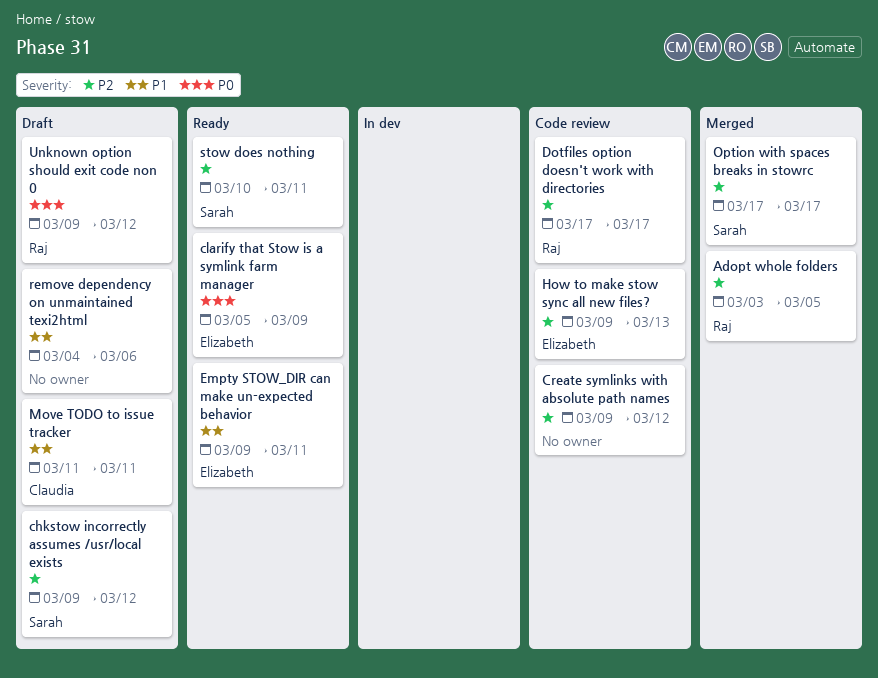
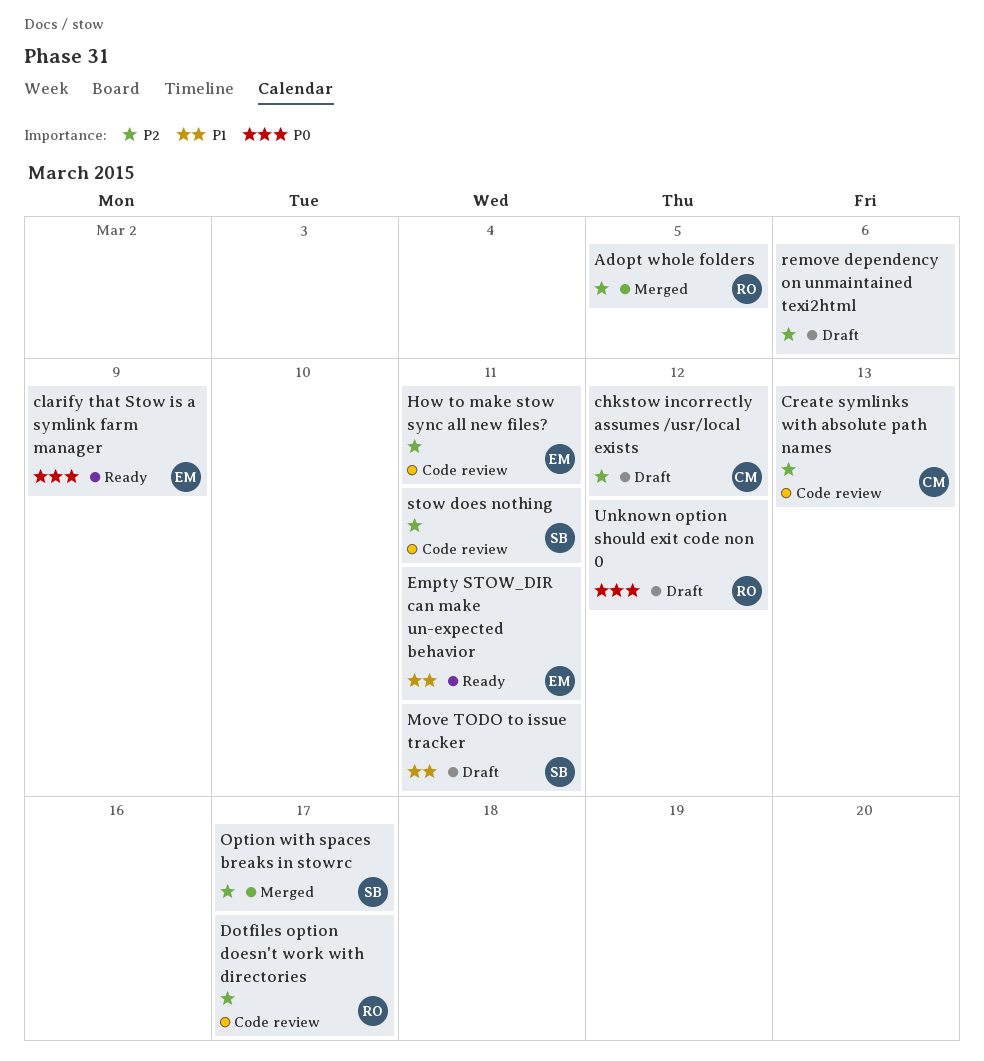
chkstow incorrectly assumes /usr/local exists, owner: Sarah -> Claudia
Create symlinks with absolute path names, owner: none -> Claudia
Create symlinks with absolute path names, due: Mar 12 -> Mar 13
How to make stow sync all new files?, due: Mar 13 -> Mar 11
Move TODO to issue tracker, owner: Claudia -> Sarah
remove dependency on unmaintained texi2html, priority: P1 -> P2
stow does nothing, status: Ready -> Code review

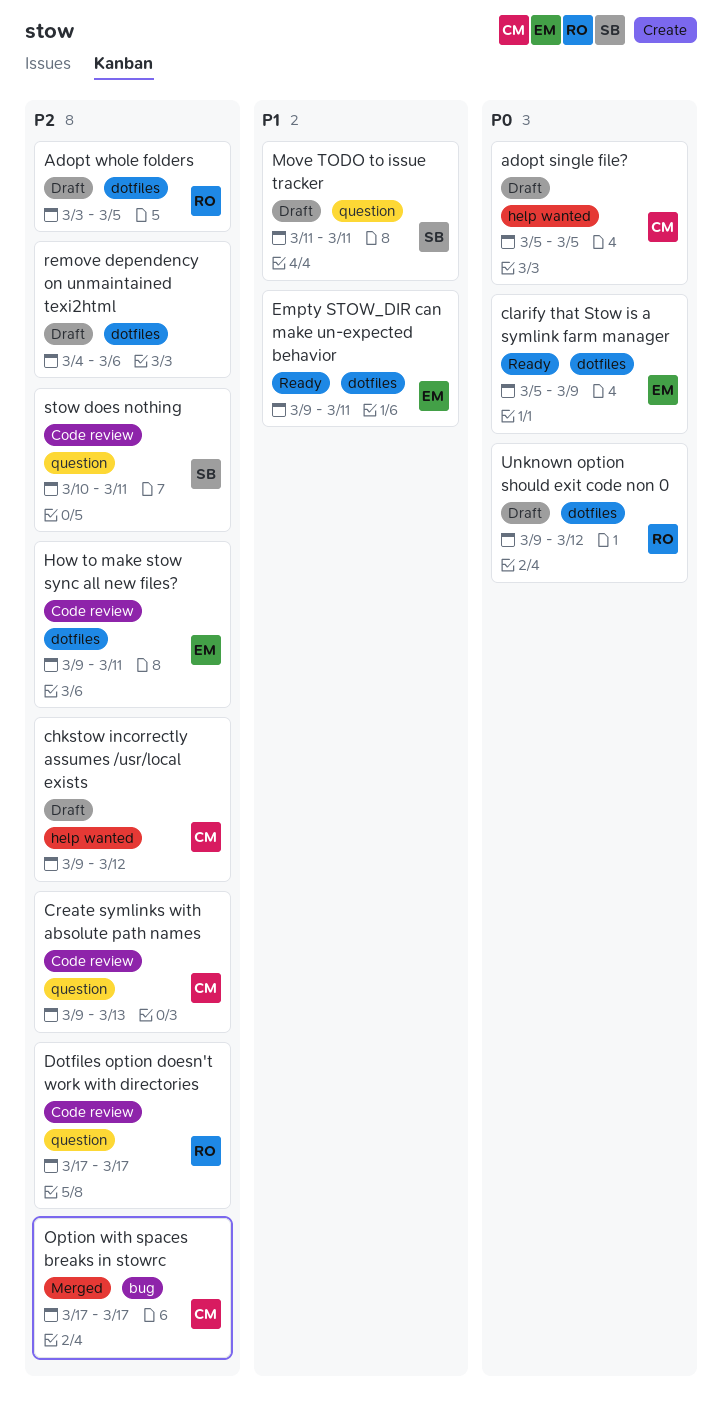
adopt single file?: none -> present
Adopt whole folders, status: Merged -> Draft
Option with spaces breaks in stowrc, owner: SB -> CM

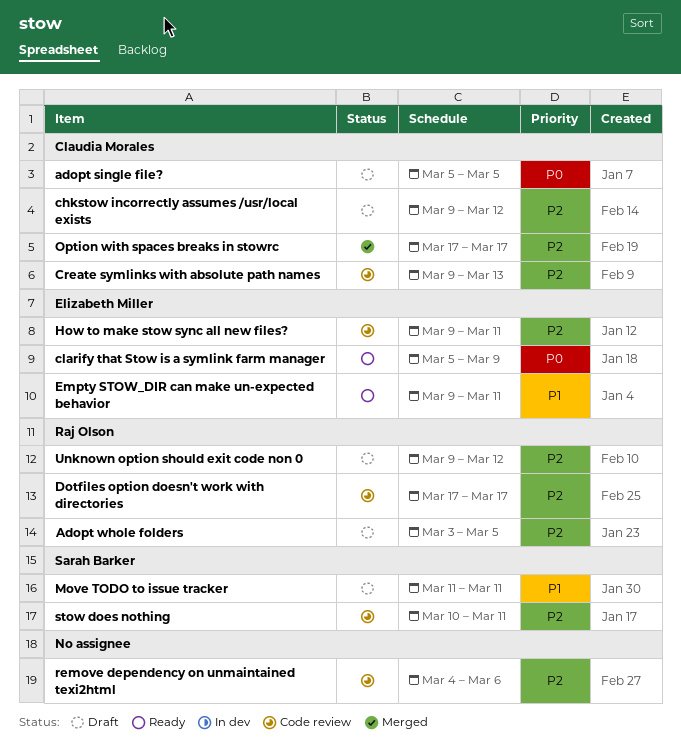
remove dependency on unmaintained texi2html, status: Draft -> Code review
Unknown option should exit code non 0, priority: P0 -> P2

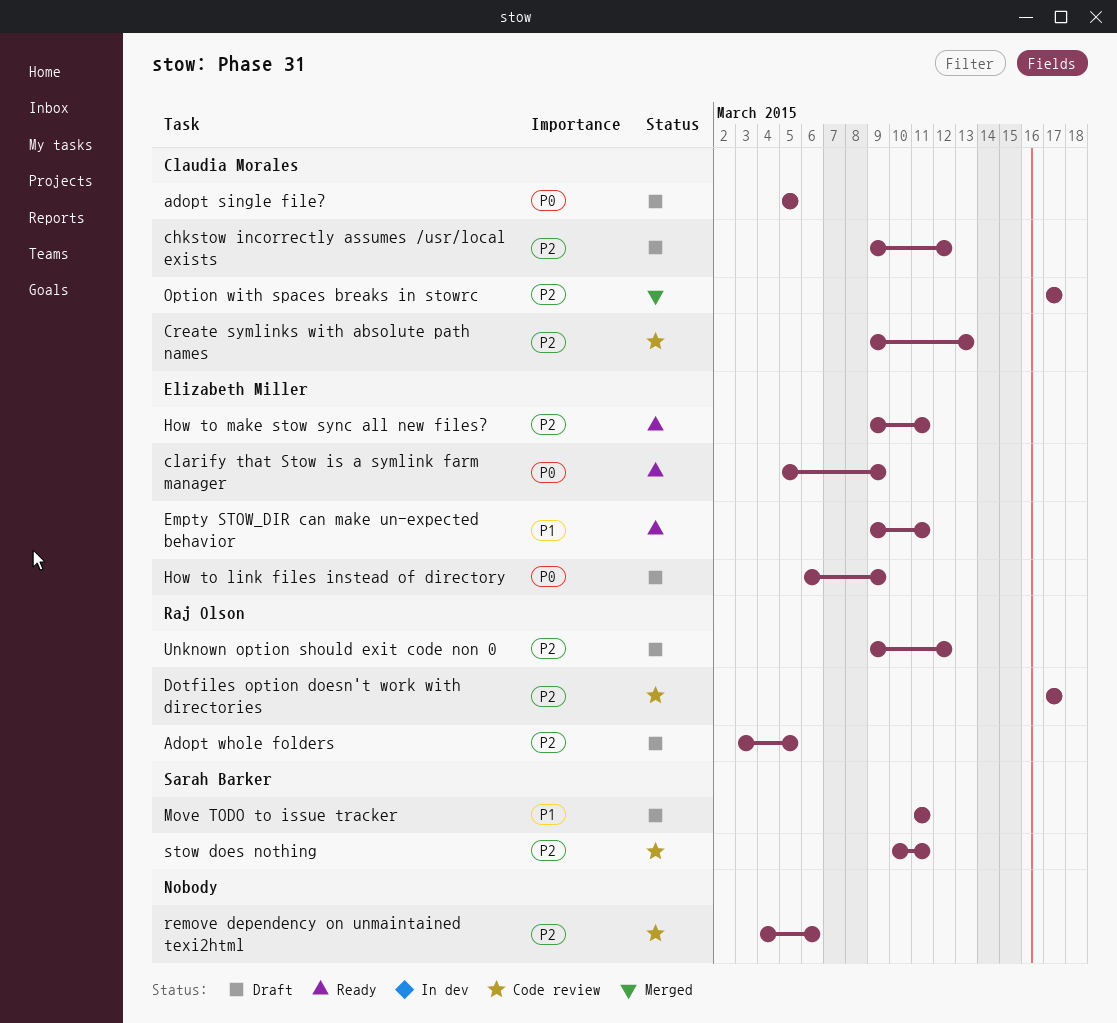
How to link files instead of directory: none -> present
How to make stow sync all new files?, status: Code review -> Ready

